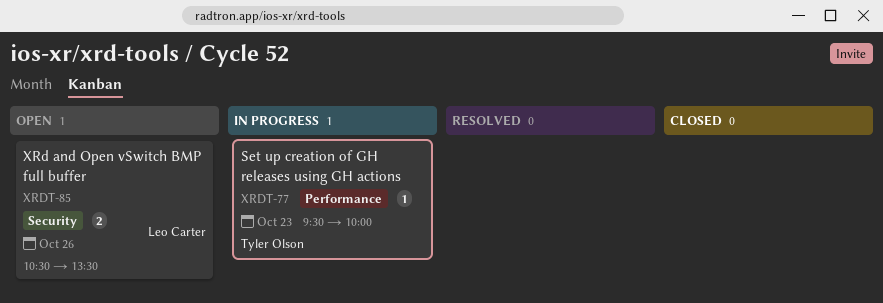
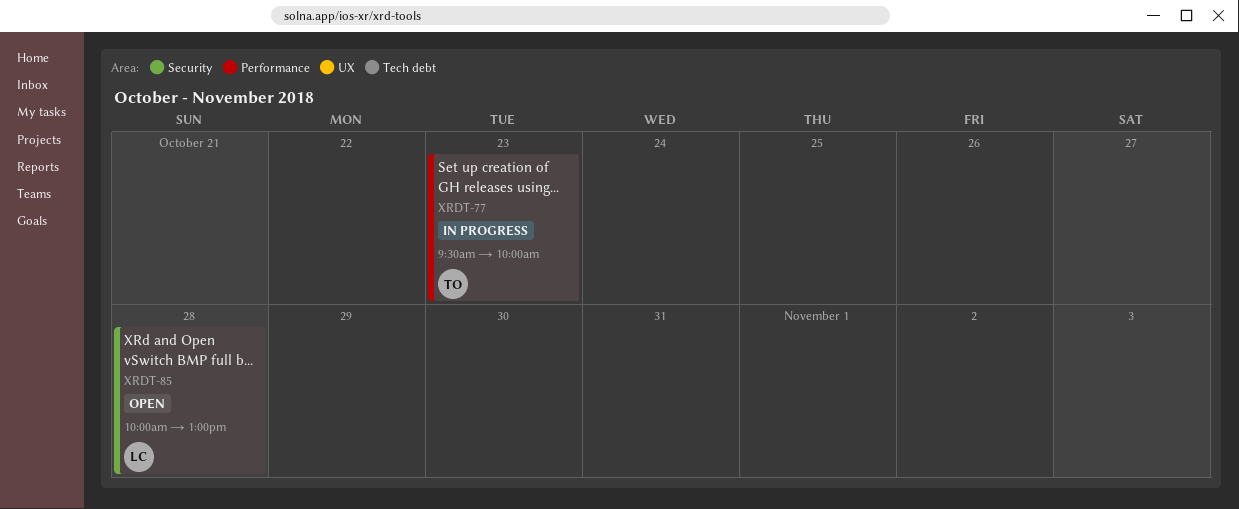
XRDT-85, day: Oct 26 -> Oct 28
XRDT-85, begins: 10:30 -> 10:00
XRDT-85, ends: 13:30 -> 13:00

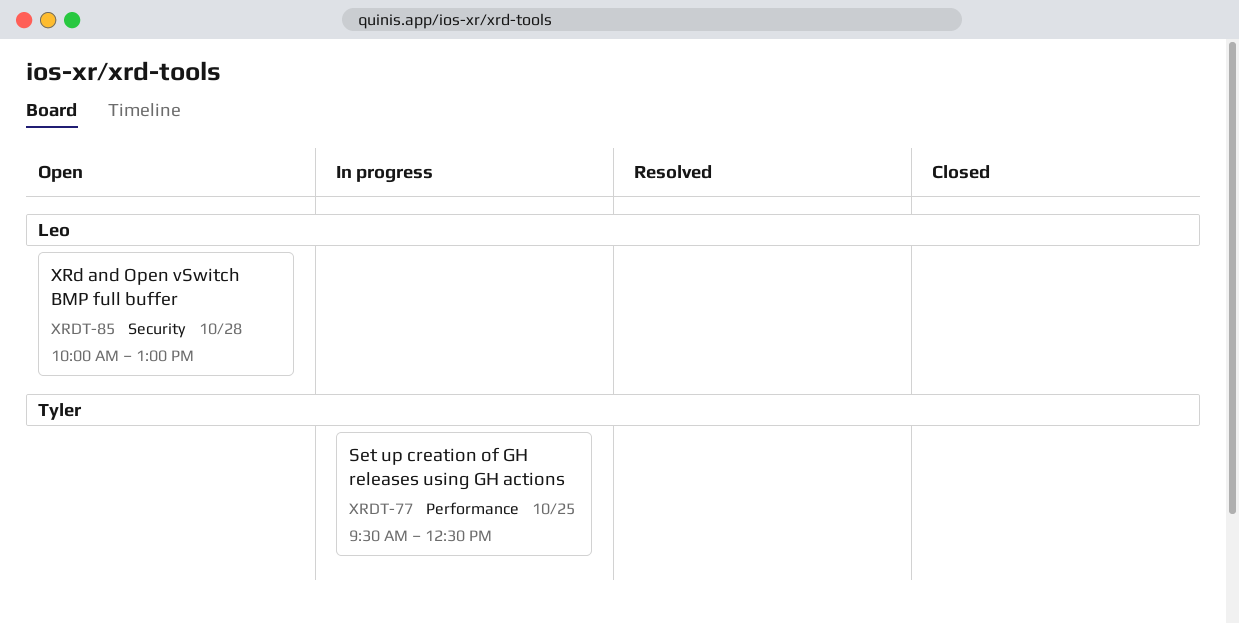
XRDT-77, day: Oct 23 -> Oct 25
XRDT-77, ends: 10:00 -> 12:30

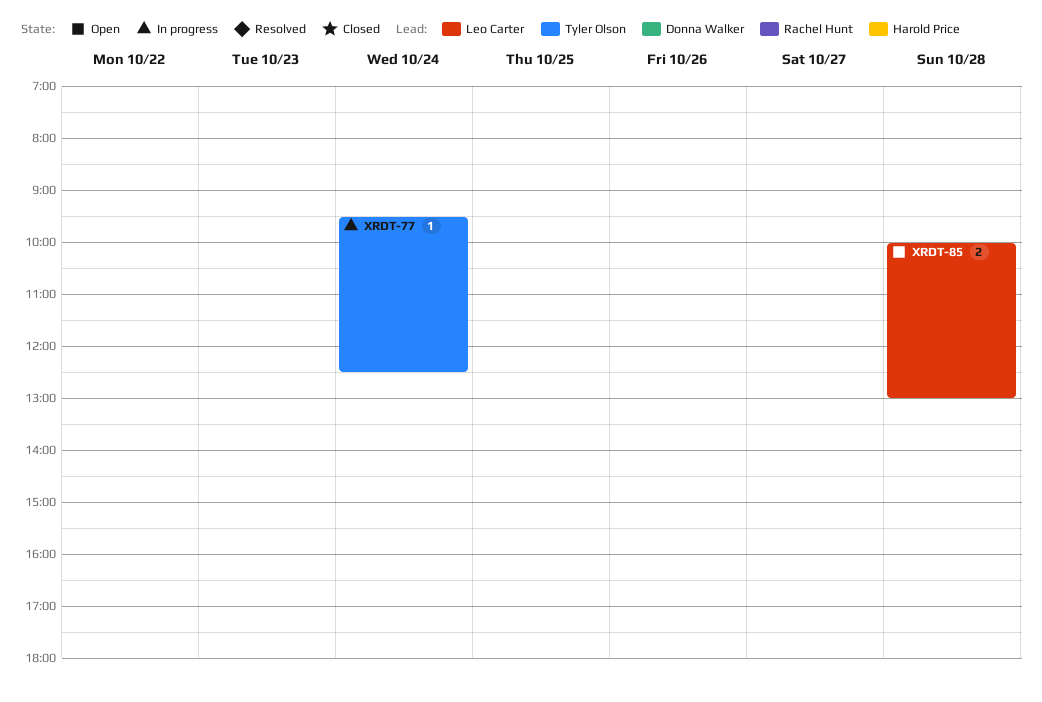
XRDT-77, day: Oct 25 -> Oct 24

